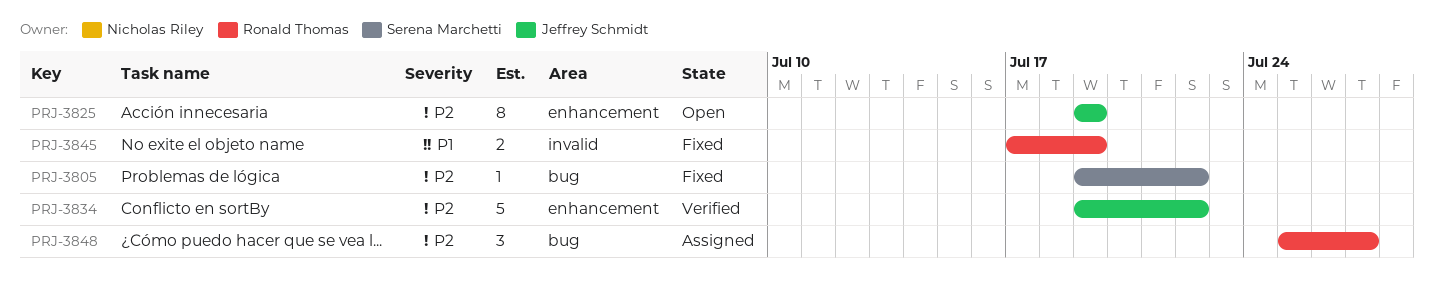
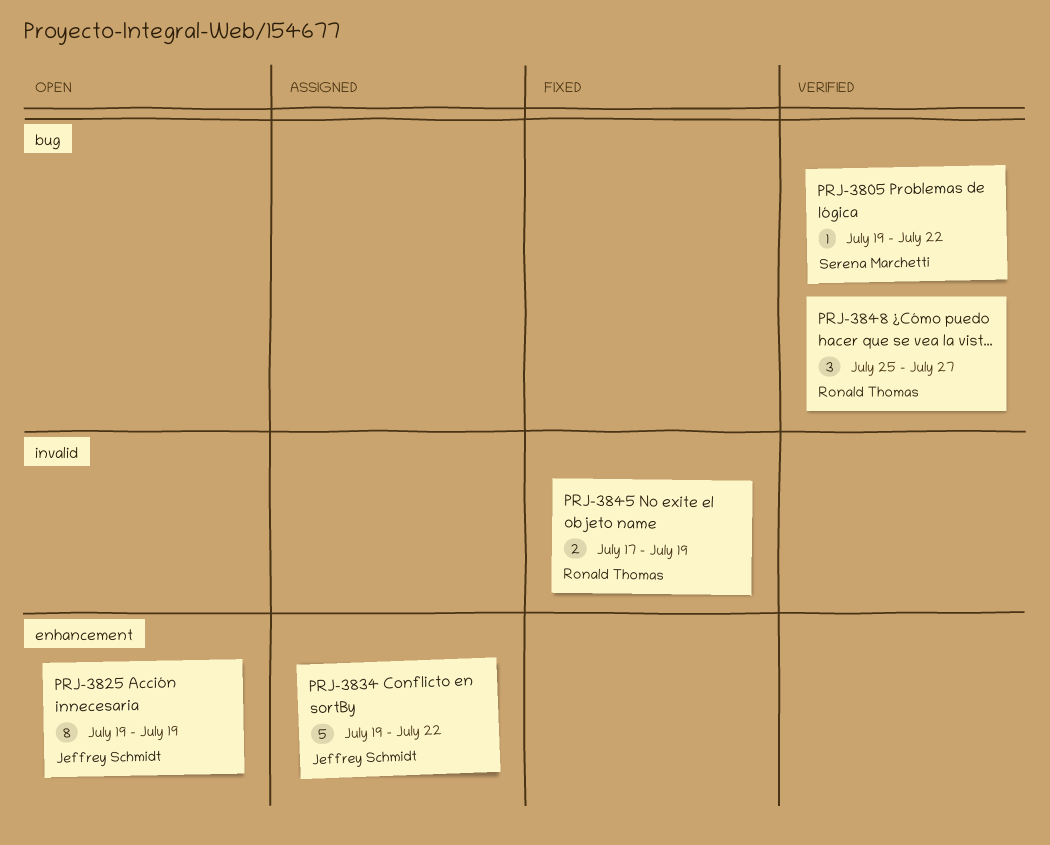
PRJ-3805, status: Fixed -> Verified
PRJ-3834, status: Verified -> Assigned
PRJ-3848, status: Assigned -> Verified

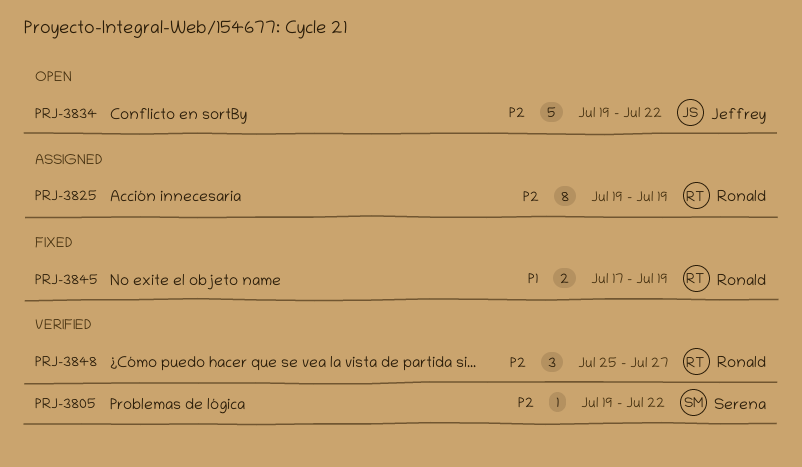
PRJ-3825, status: Open -> Assigned
PRJ-3825, owner: Jeffrey Schmidt -> Ronald Thomas
PRJ-3834, status: Assigned -> Open

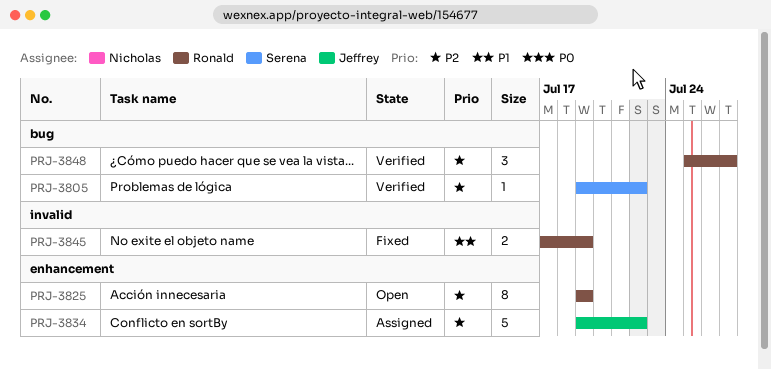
PRJ-3825, status: Assigned -> Open
PRJ-3834, status: Open -> Assigned

